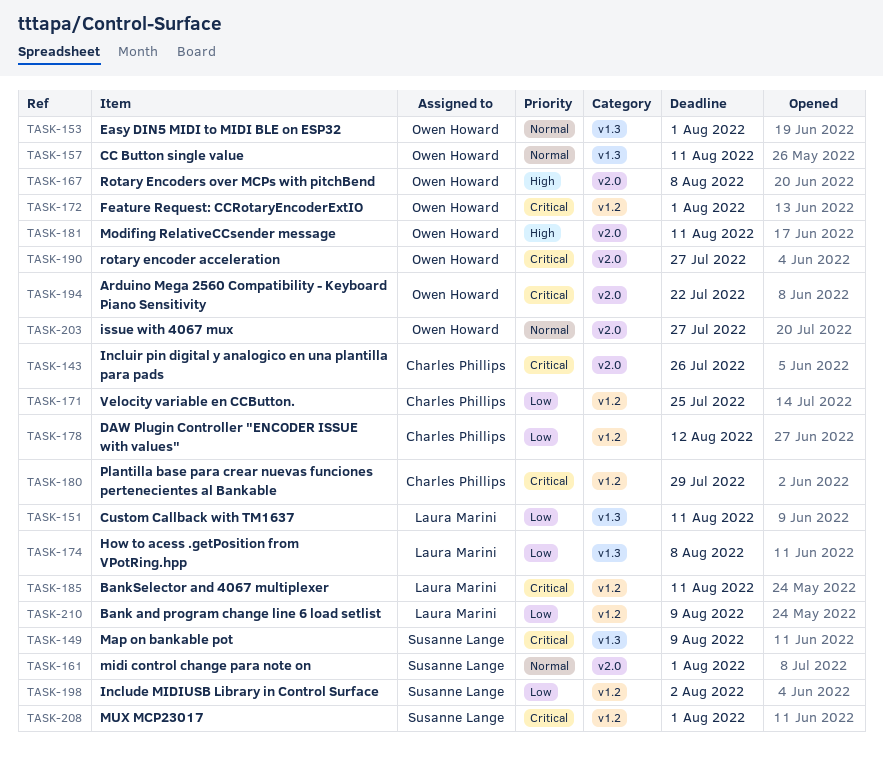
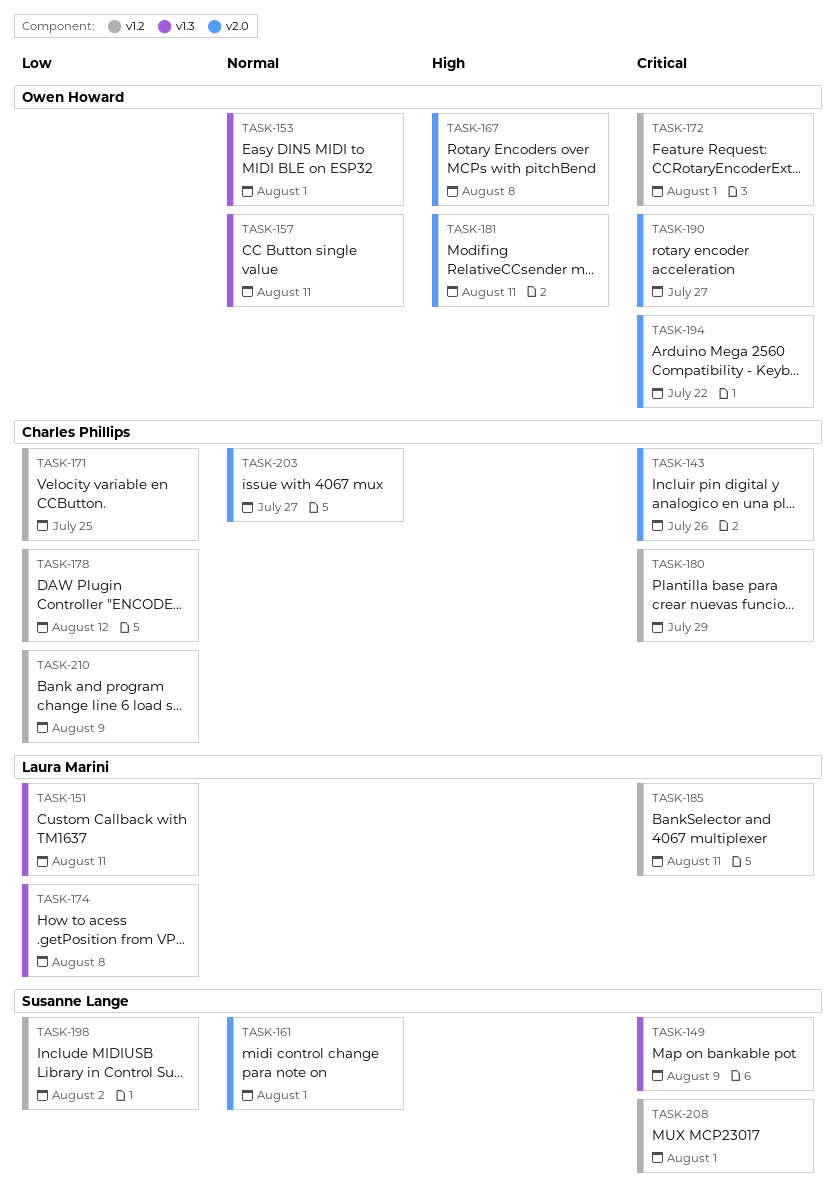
TASK-203, owner: Owen Howard -> Charles Phillips
TASK-210, owner: Laura Marini -> Charles Phillips

